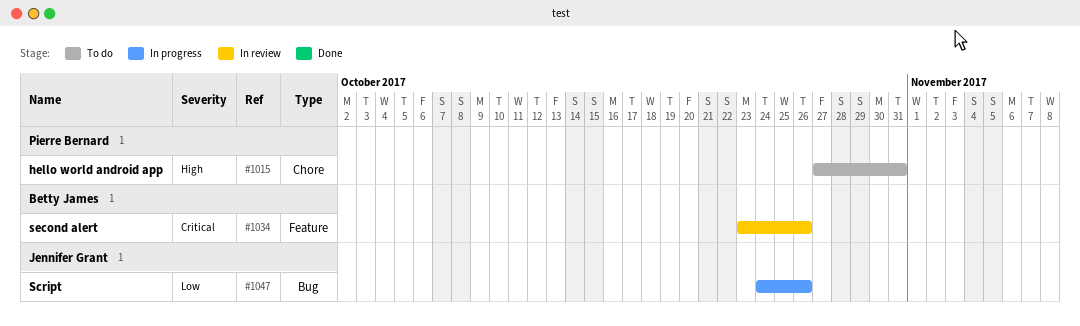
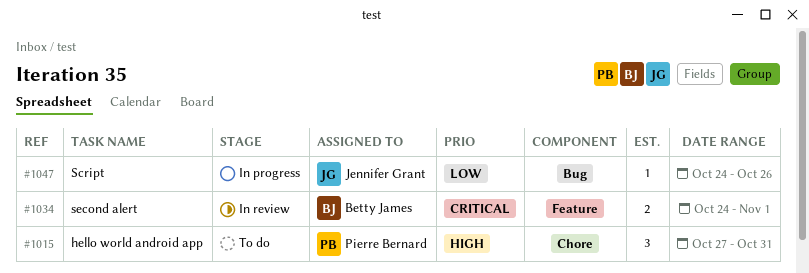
#1034, start: Oct 23 -> Oct 24
#1034, due: Oct 26 -> Nov 1

